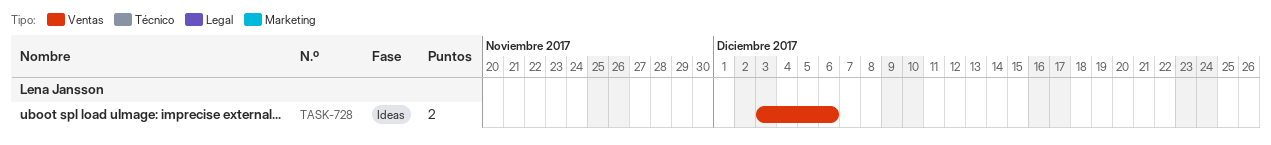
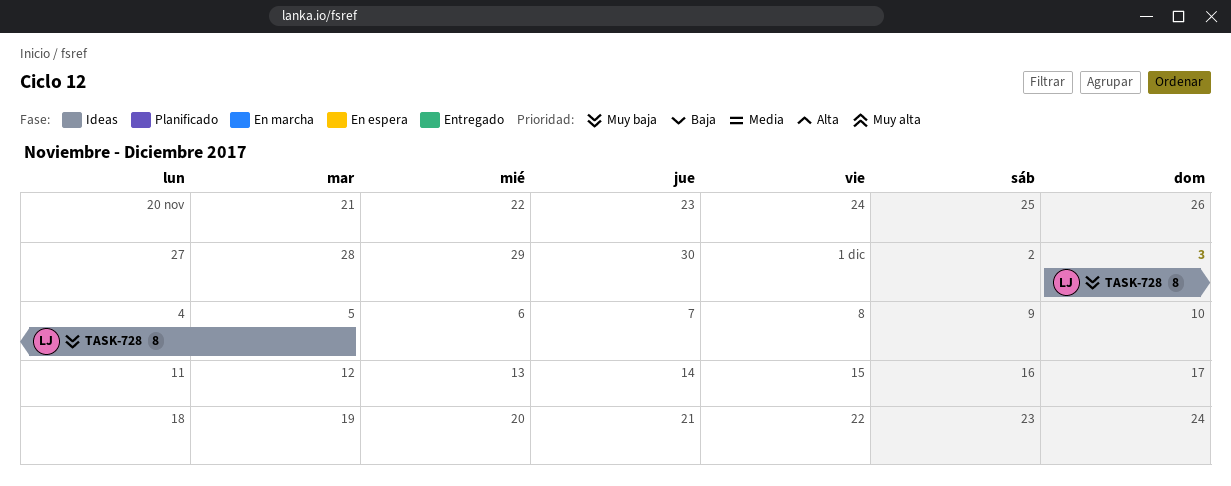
TASK-728, estimate: 2 -> 8
TASK-728, due: Dec 6 -> Dec 5

